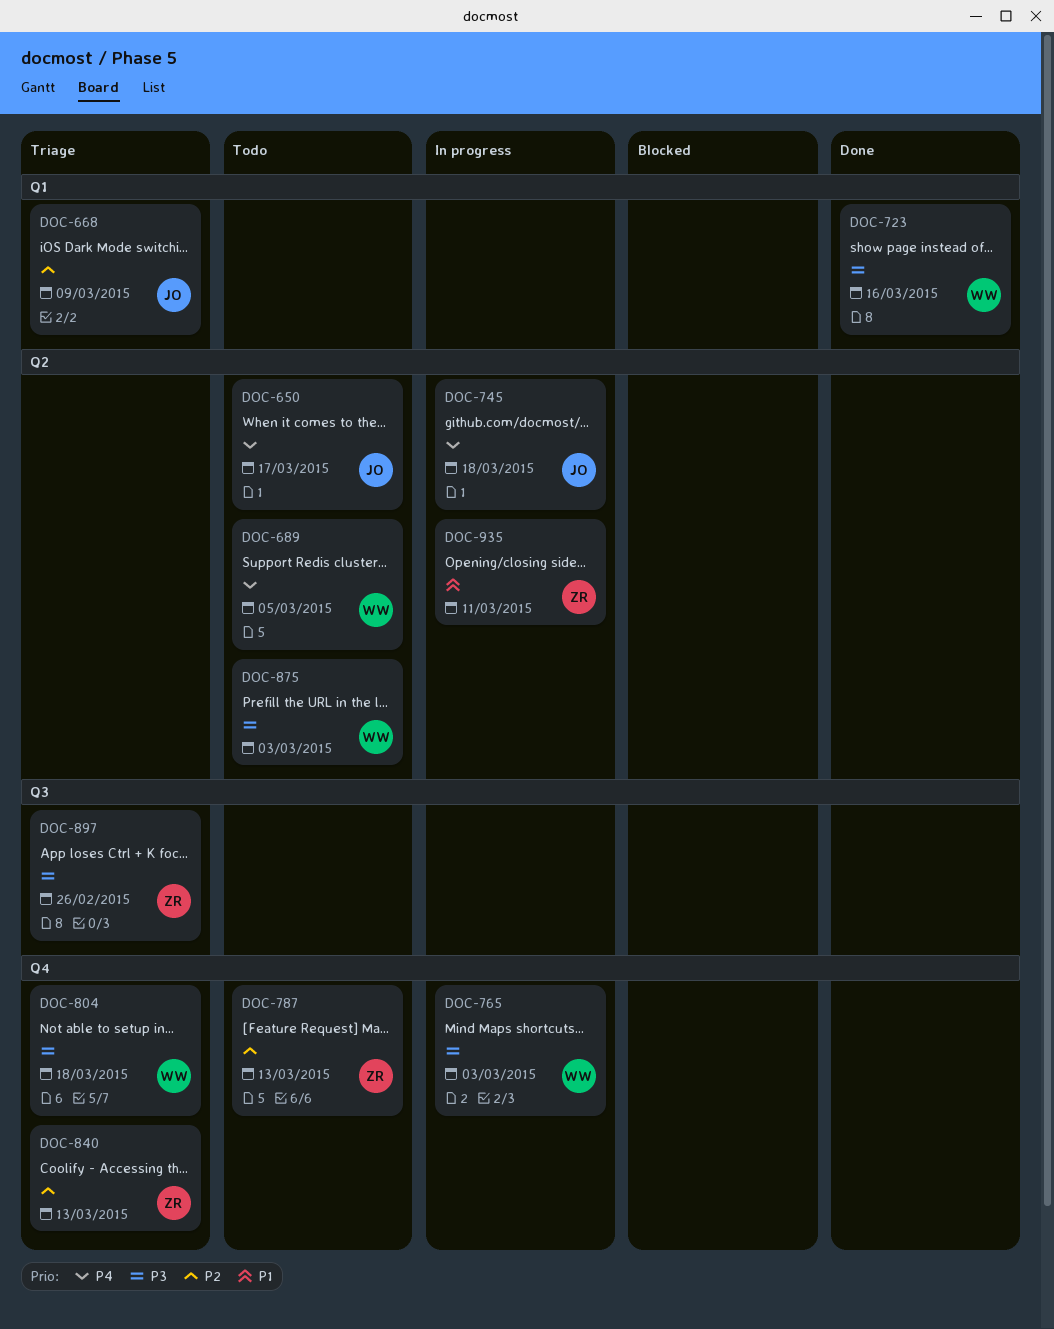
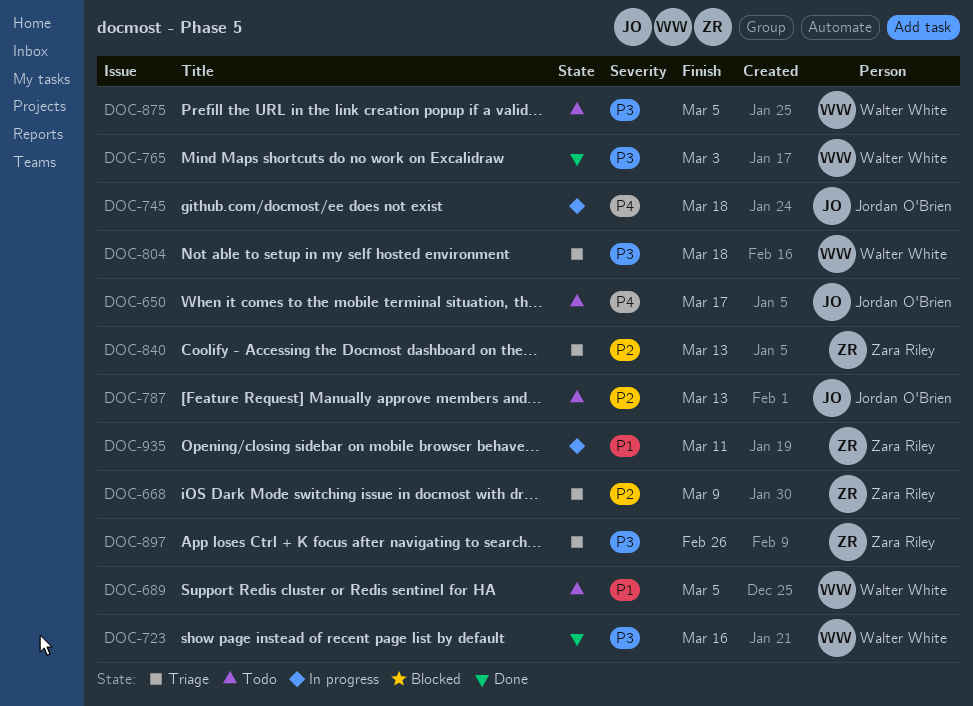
DOC-668, owner: Jordan O'Brien -> Zara Riley
DOC-689, priority: P4 -> P1
DOC-765, status: In progress -> Done
DOC-787, owner: Zara Riley -> Jordan O'Brien
DOC-875, due: Mar 3 -> Mar 5

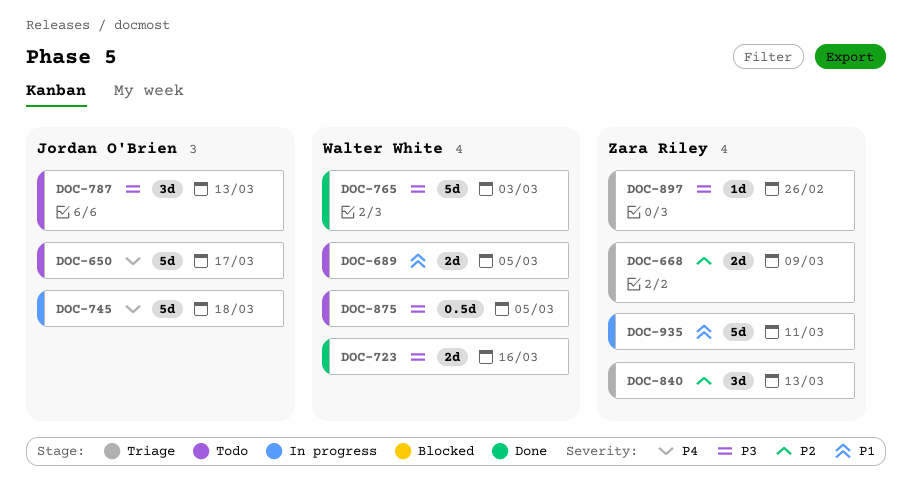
DOC-787, priority: P2 -> P3
DOC-804: present -> none

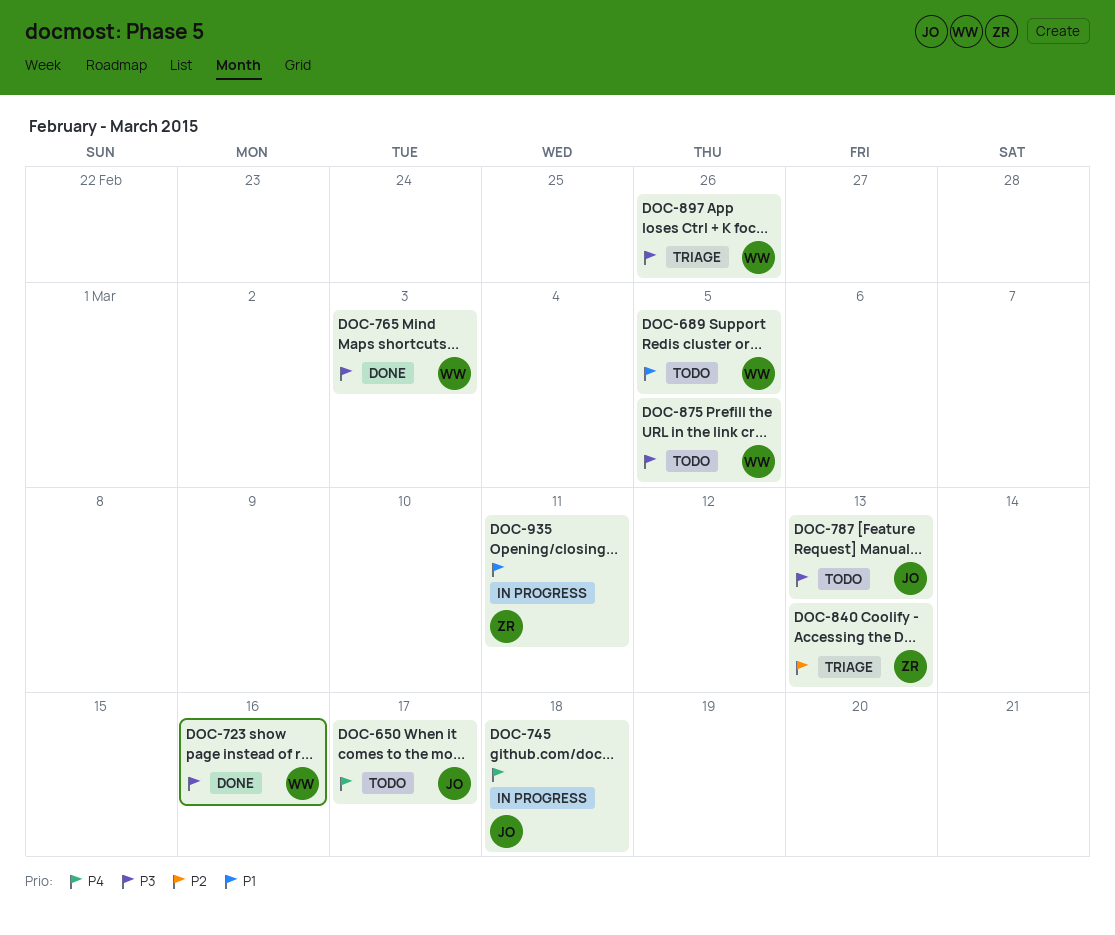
DOC-668: present -> none
DOC-897, owner: Zara Riley -> Walter White

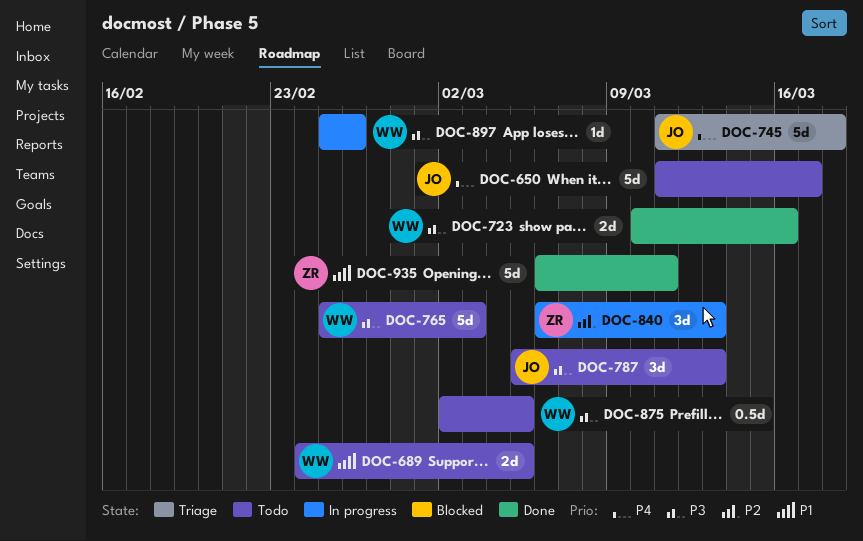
DOC-745, status: In progress -> Triage
DOC-765, status: Done -> Todo
DOC-840, status: Triage -> In progress
DOC-897, status: Triage -> In progress
DOC-935, status: In progress -> Done

